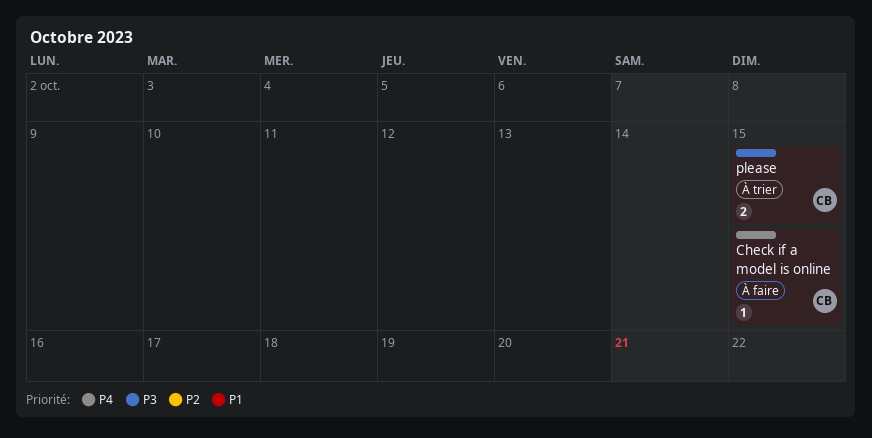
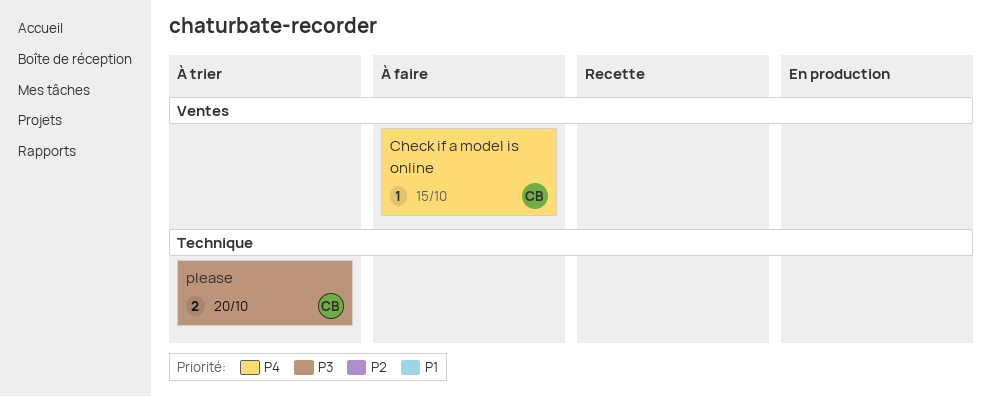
please, due: Oct 15 -> Oct 20

